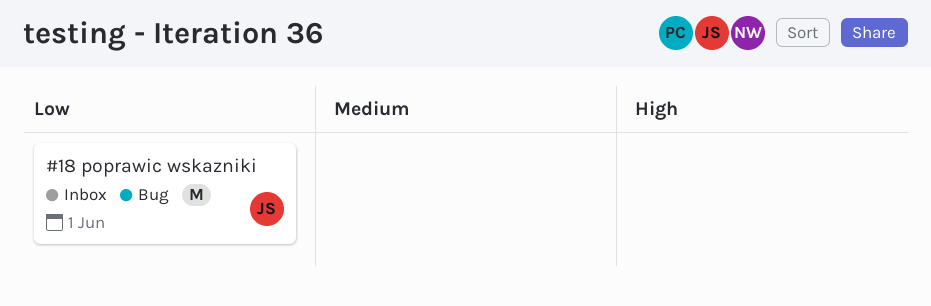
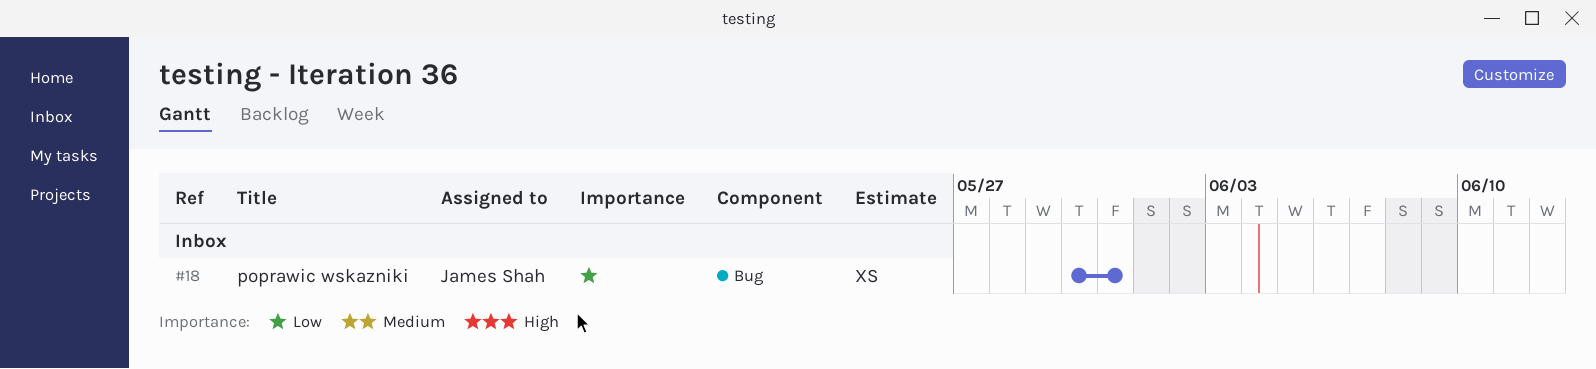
#18, estimate: M -> XS
#18, due: Jun 1 -> May 31

